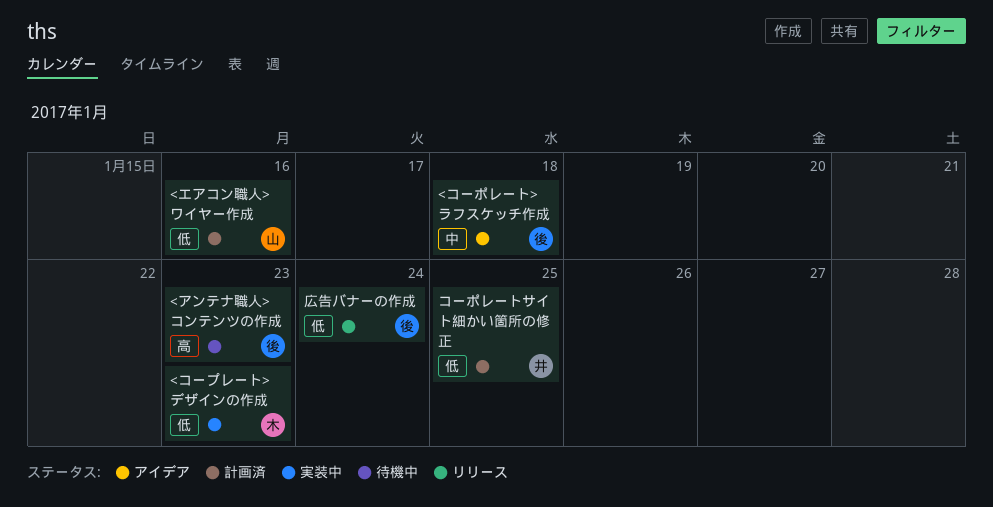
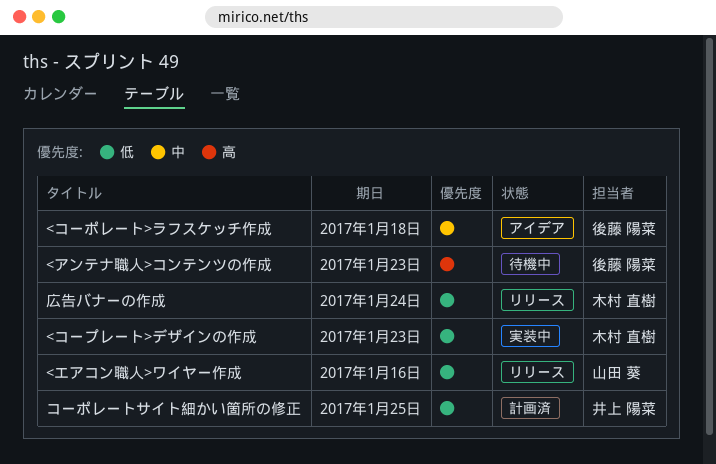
<エアコン職人>ワイヤー作成, status: 計画済 -> リリース
広告バナーの作成, owner: 後藤 陽菜 -> 木村 直樹

